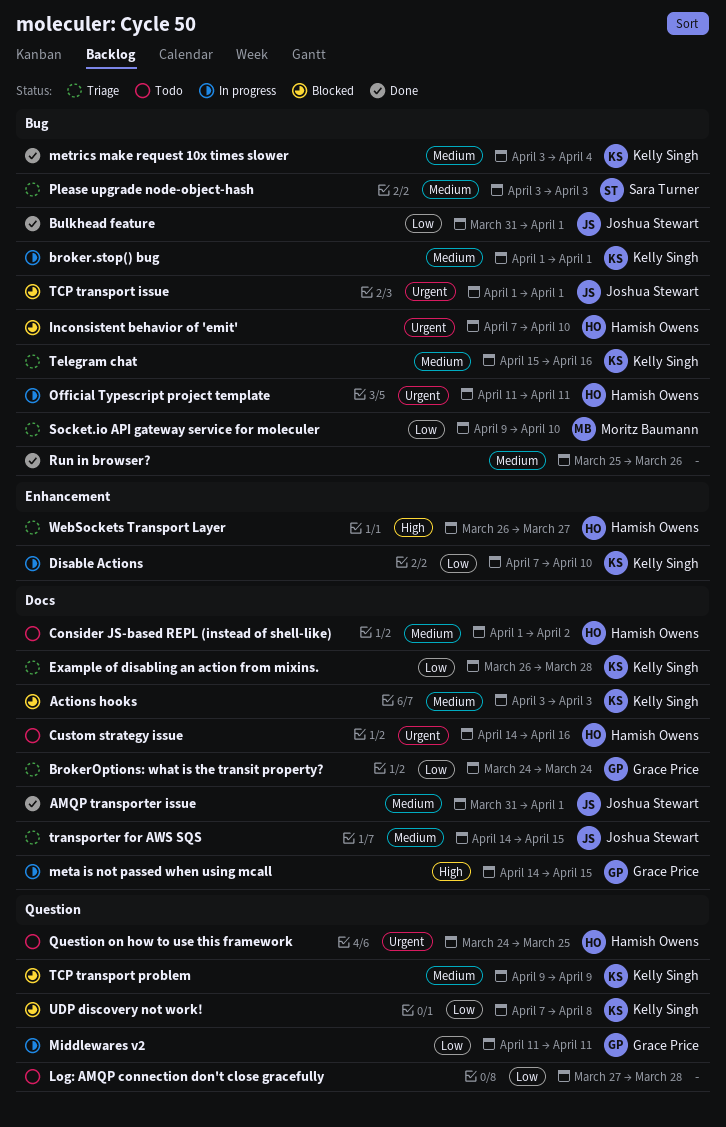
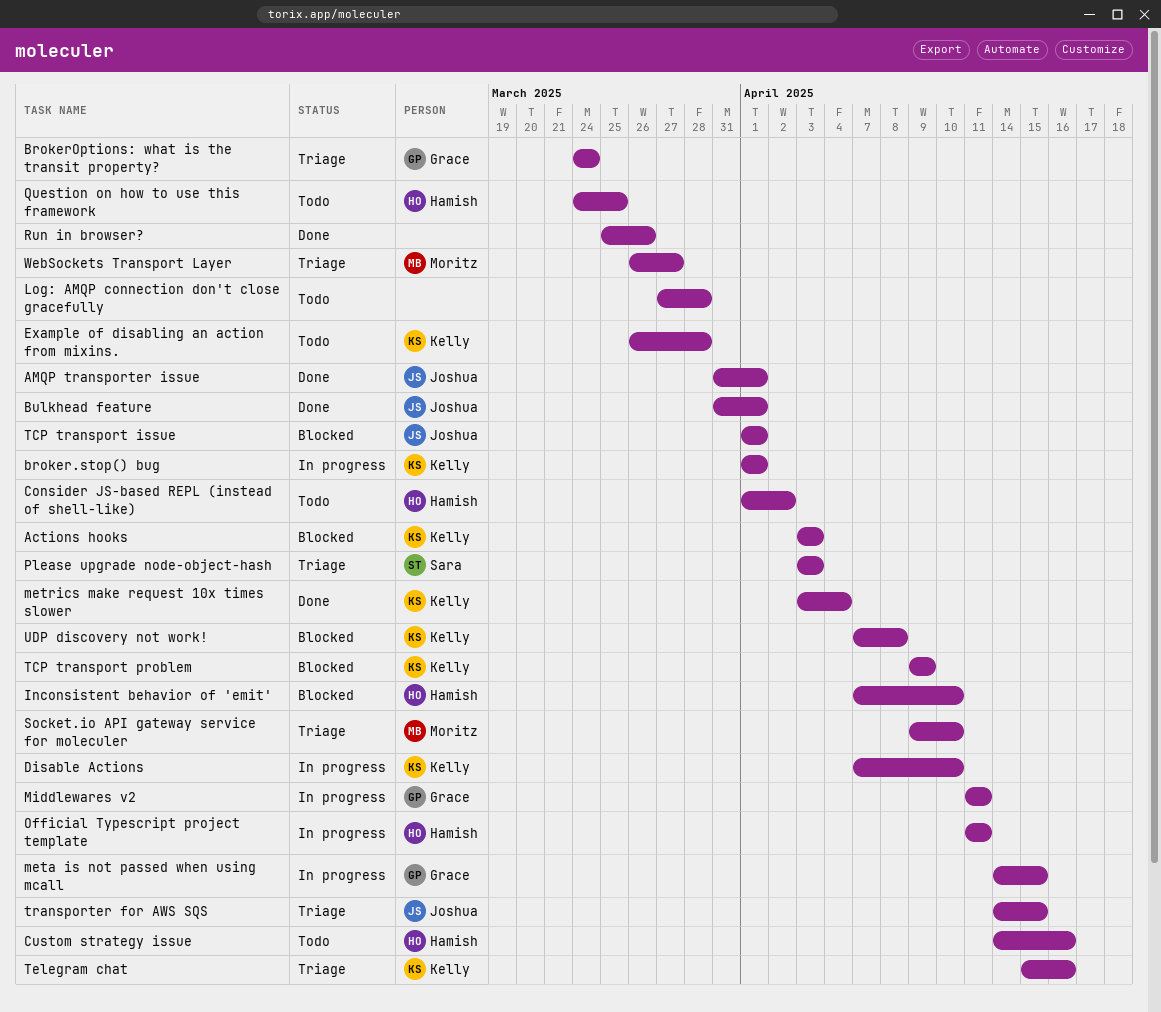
Example of disabling an action from mixins., status: Triage -> Todo
WebSockets Transport Layer, owner: Hamish Owens -> Moritz Baumann

